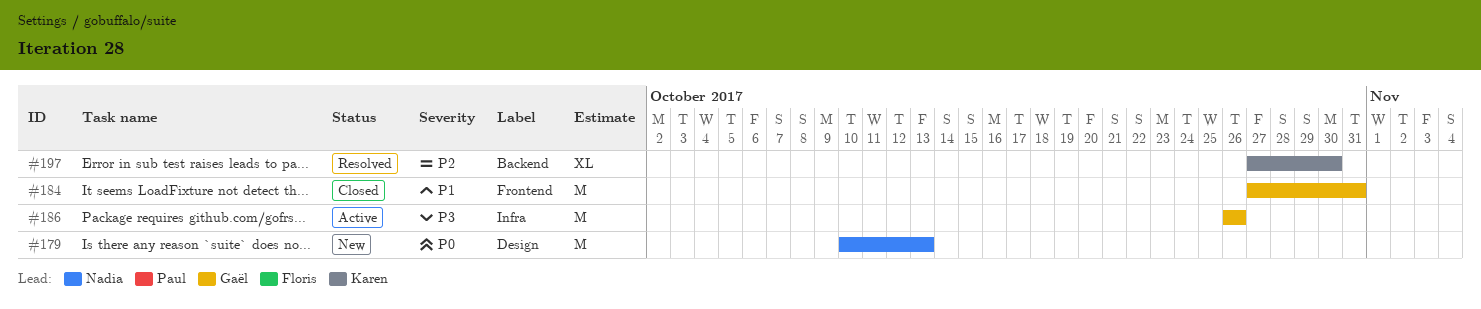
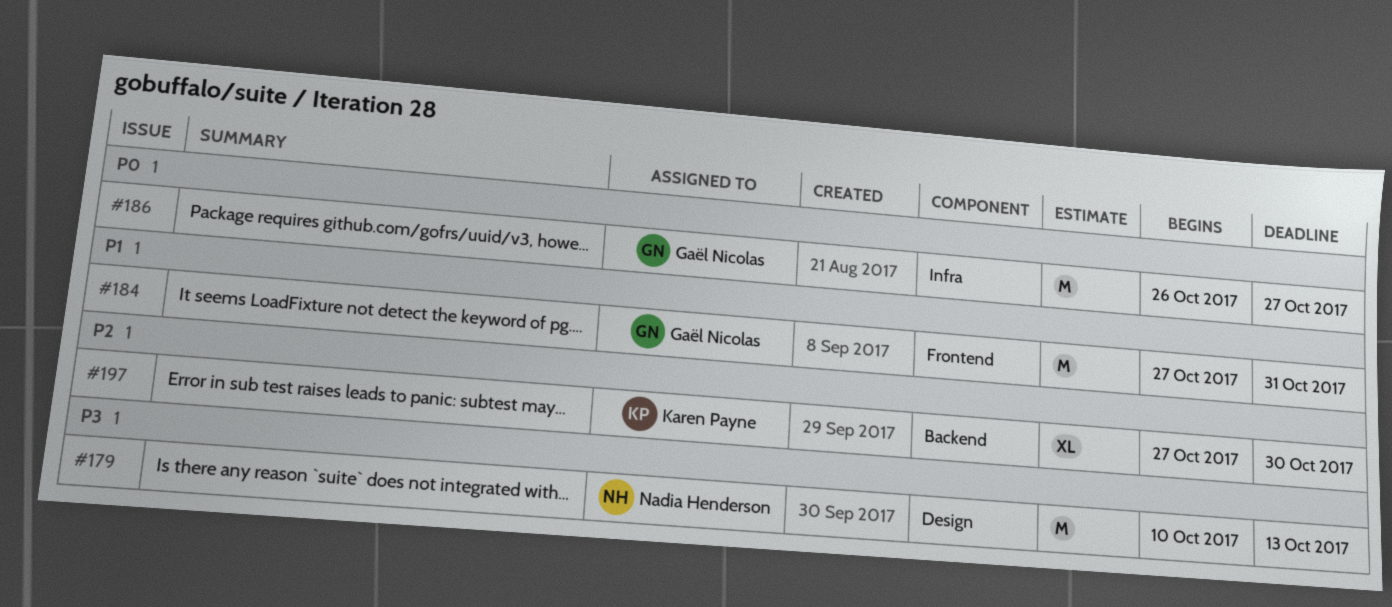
#179, priority: P0 -> P3
#186, priority: P3 -> P0
#186, due: Oct 26 -> Oct 27

